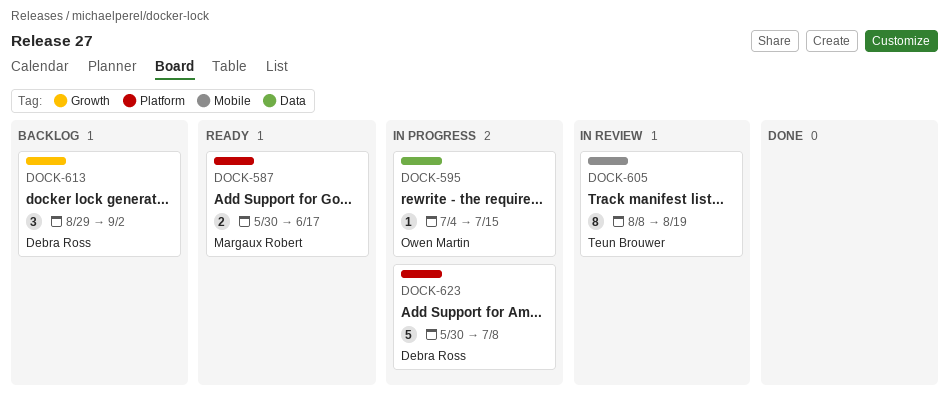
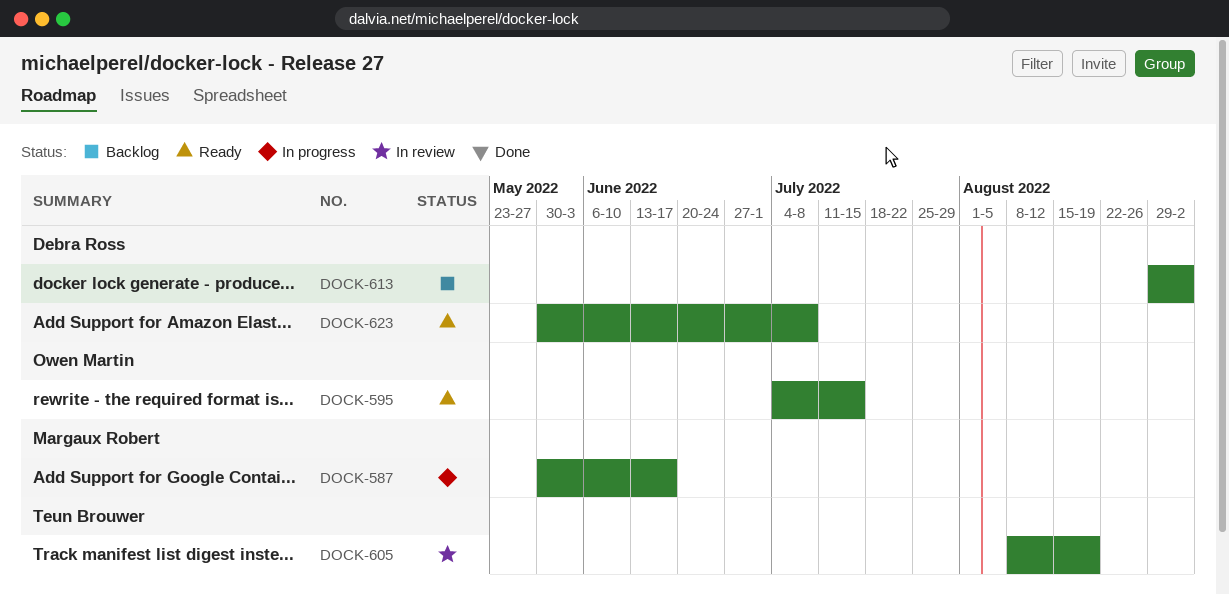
DOCK-587, status: Ready -> In progress
DOCK-595, status: In progress -> Ready
DOCK-623, status: In progress -> Ready

